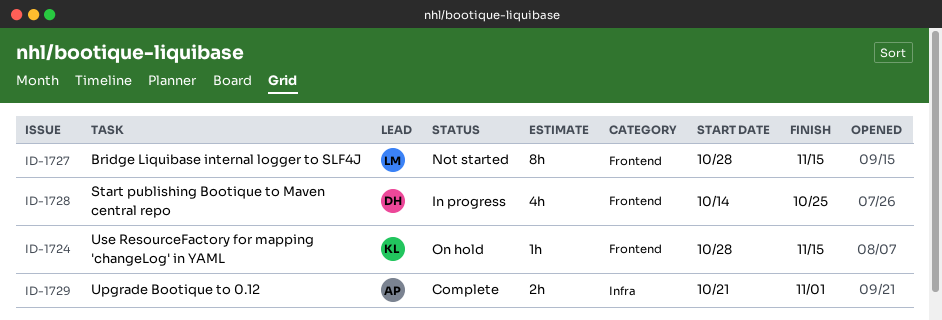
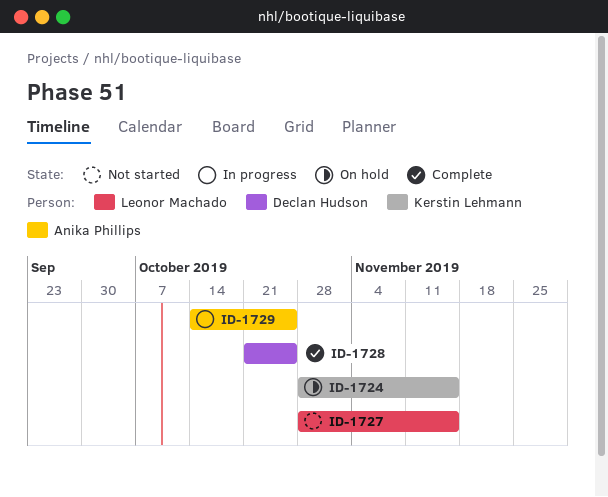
ID-1728, status: In progress -> Complete
ID-1728, start: Oct 14 -> Oct 21
ID-1729, status: Complete -> In progress
ID-1729, start: Oct 21 -> Oct 14
ID-1729, due: Nov 1 -> Oct 25

